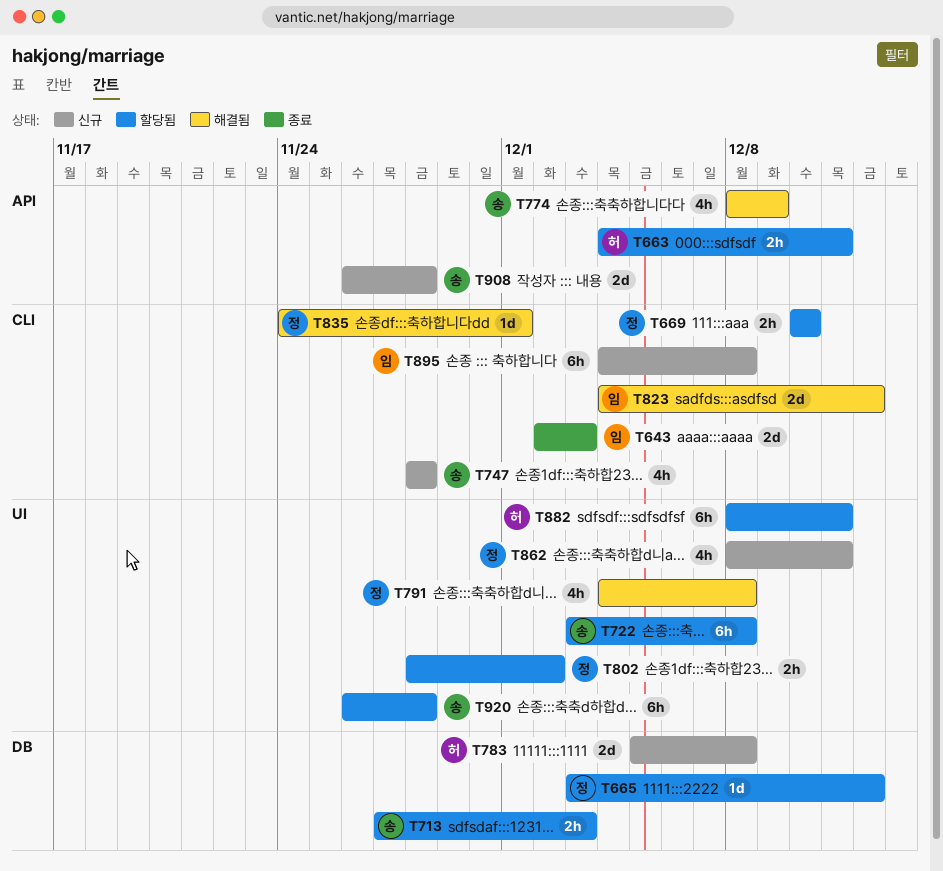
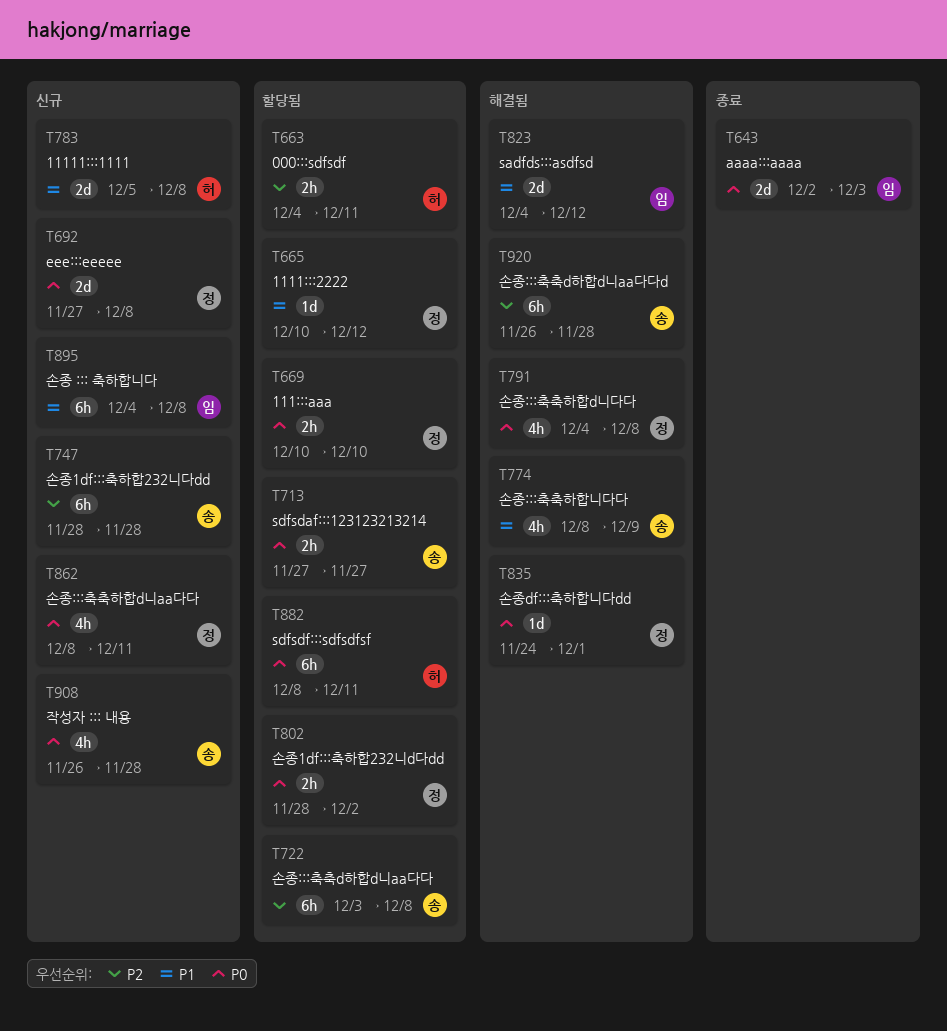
T665, start: Dec 3 -> Dec 10
T692: none -> present
T713, due: Dec 3 -> Nov 27
T747, estimate: 4h -> 6h
T908, estimate: 2d -> 4h
T920, status: 할당됨 -> 해결됨

